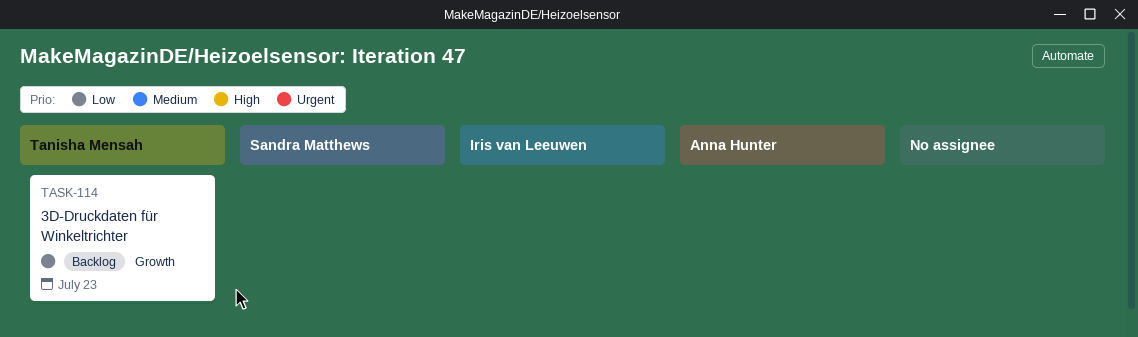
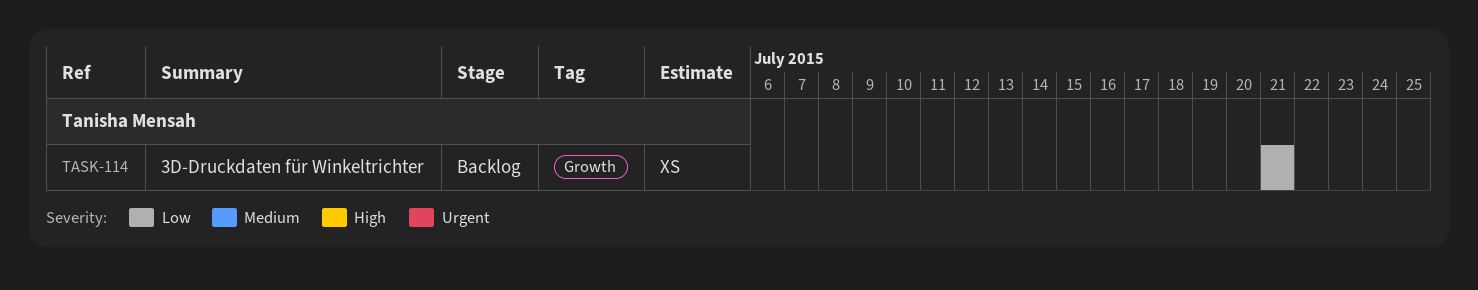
TASK-114, due: Jul 23 -> Jul 21

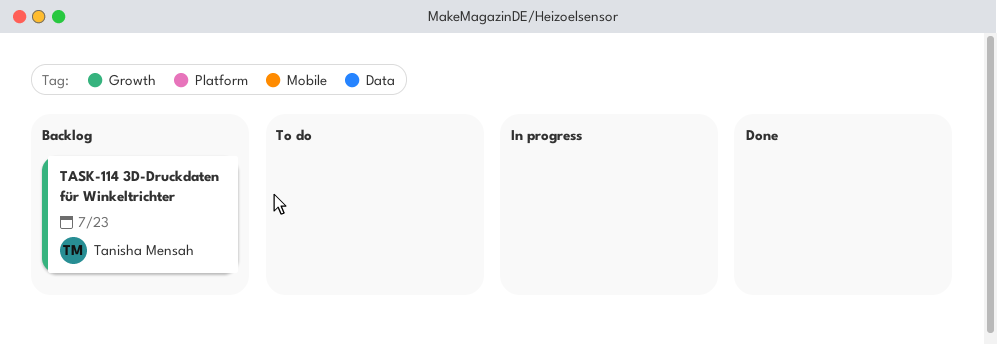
TASK-114, due: Jul 21 -> Jul 23

